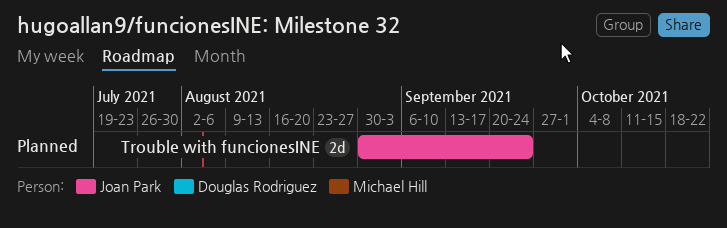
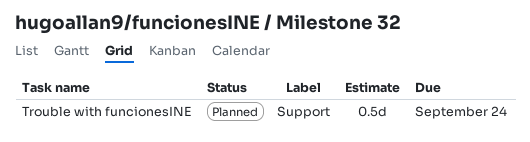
Trouble with funcionesINE, estimate: 2d -> 0.5d

